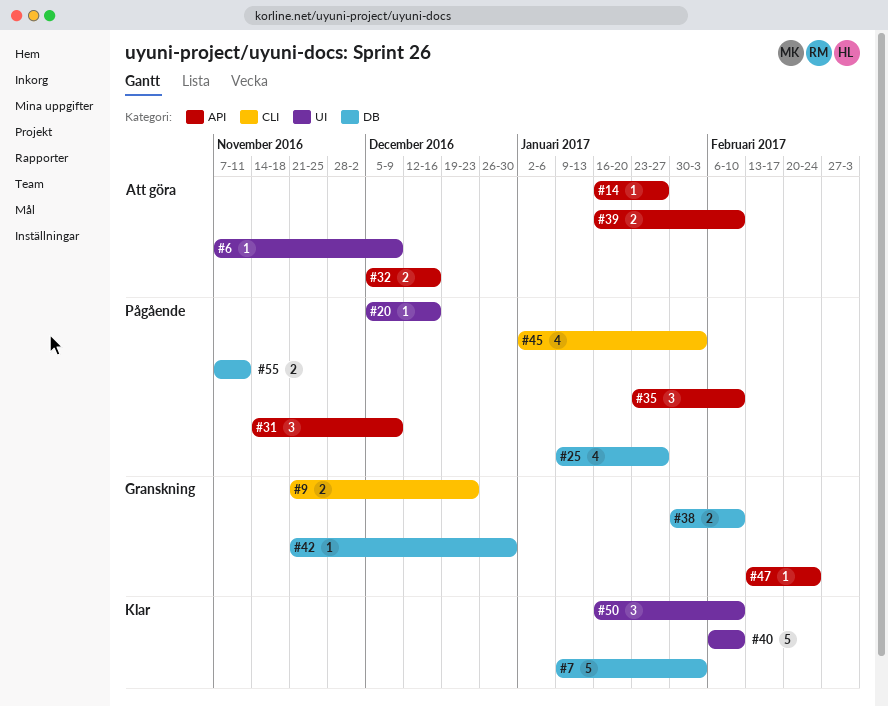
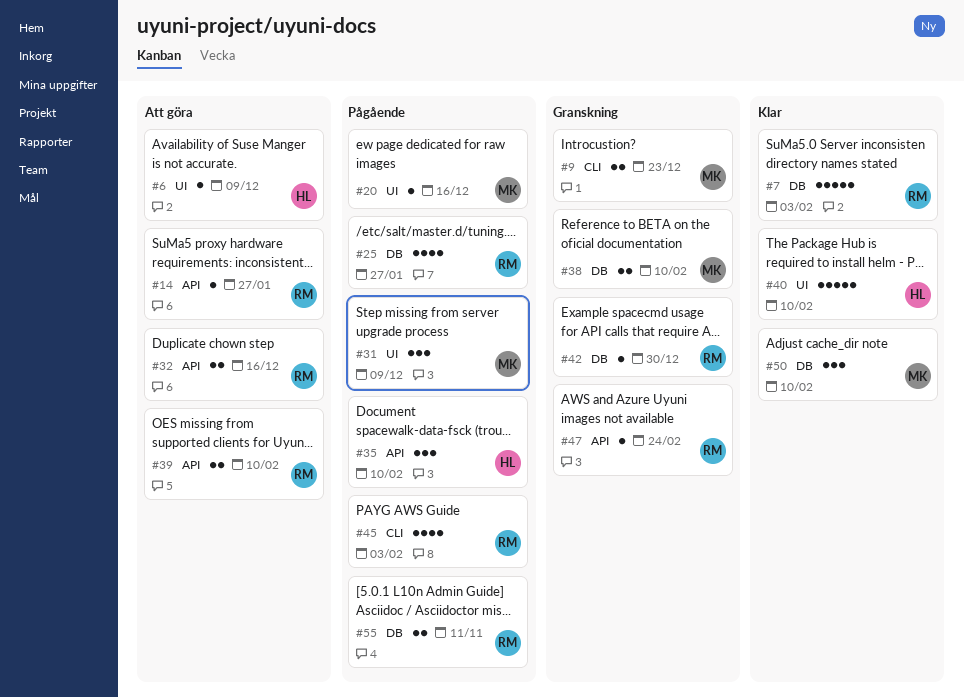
#31, label: API -> UI
#50, label: UI -> DB

